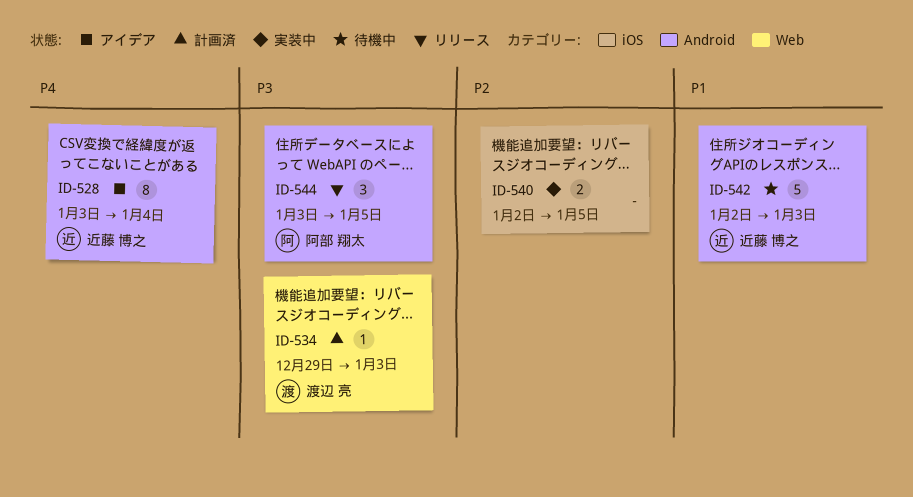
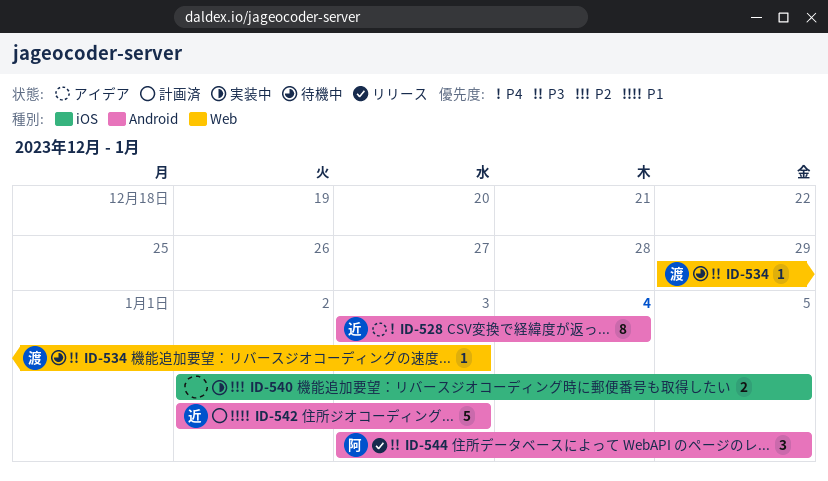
ID-534, status: 計画済 -> 待機中
ID-542, status: 待機中 -> 計画済

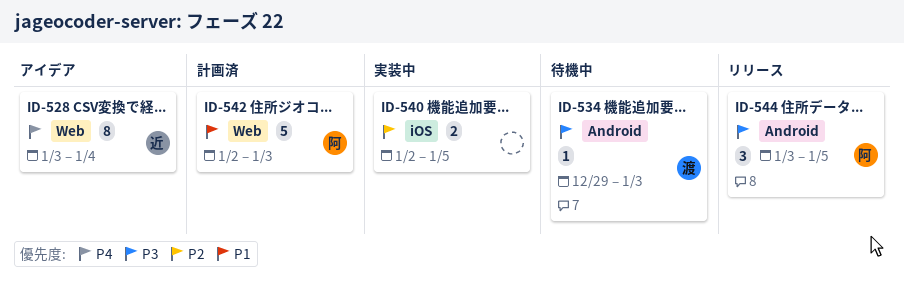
ID-528, label: Android -> Web
ID-534, label: Web -> Android
ID-542, owner: 近 -> 阿
ID-542, label: Android -> Web

